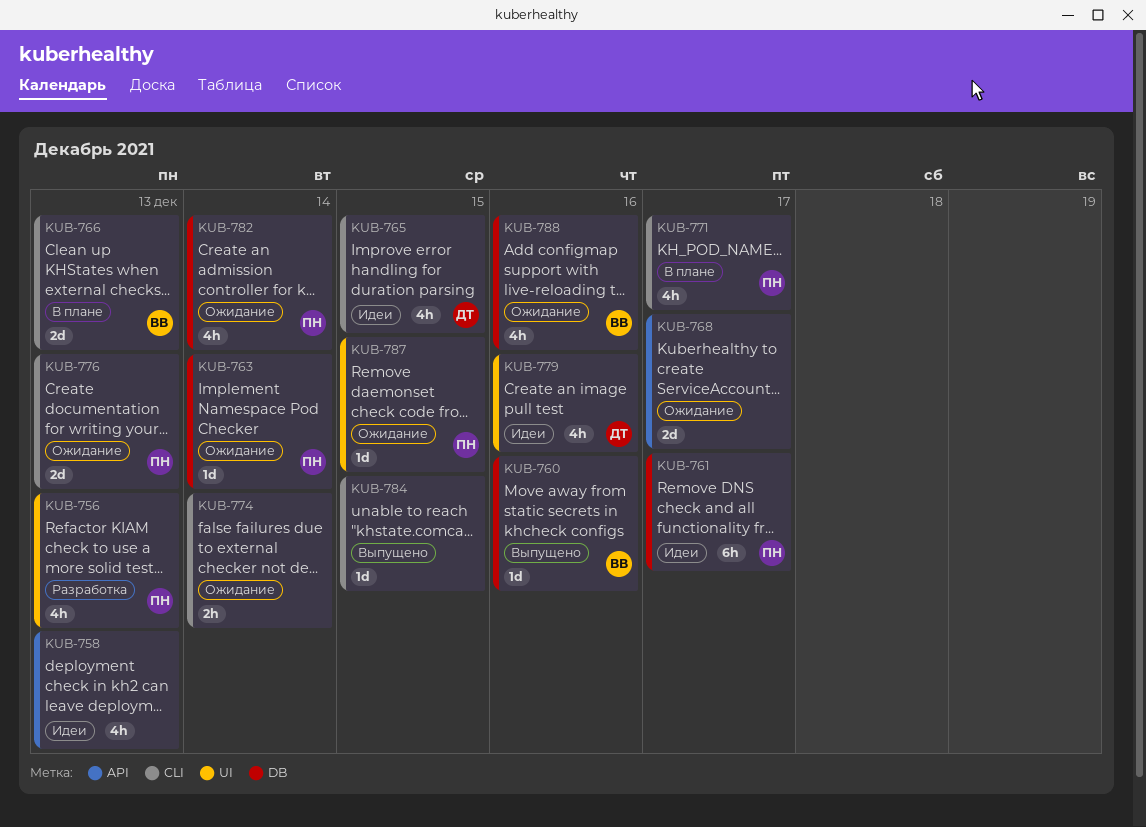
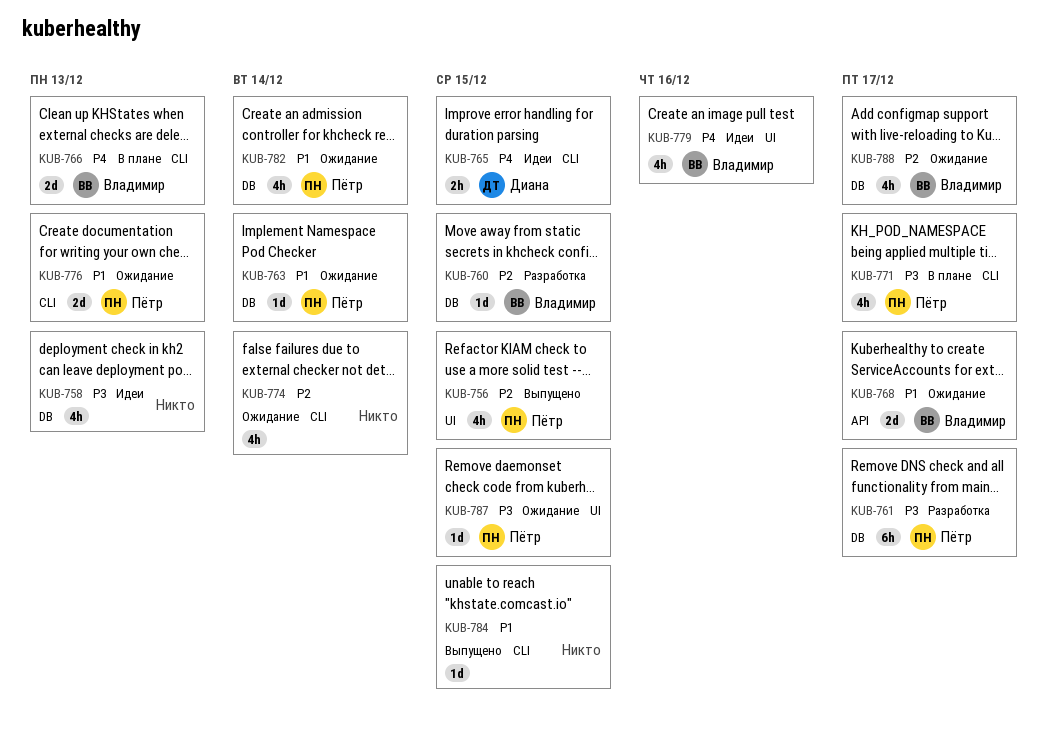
KUB-756, status: Разработка -> Выпущено
KUB-756, due: Dec 13 -> Dec 15
KUB-758, label: API -> DB
KUB-760, status: Выпущено -> Разработка
KUB-760, due: Dec 16 -> Dec 15
KUB-761, status: Идеи -> Разработка
KUB-765, estimate: 4h -> 2h
KUB-768, owner: none -> Владимир
KUB-774, estimate: 2h -> 4h
KUB-779, owner: Диана -> Владимир
KUB-788, due: Dec 16 -> Dec 17

